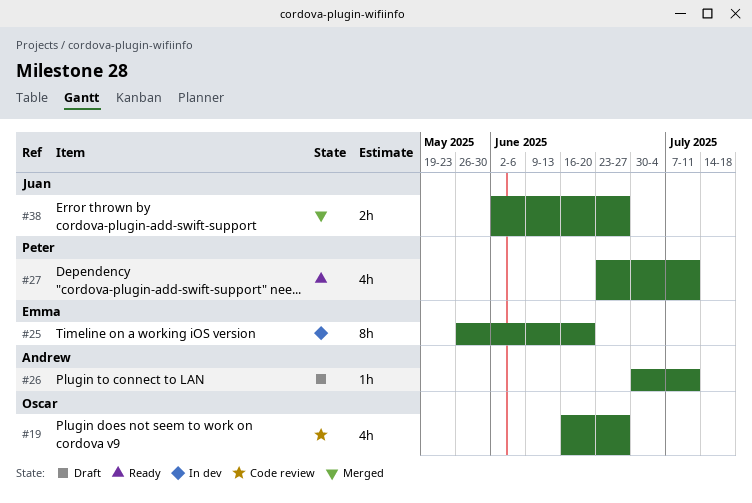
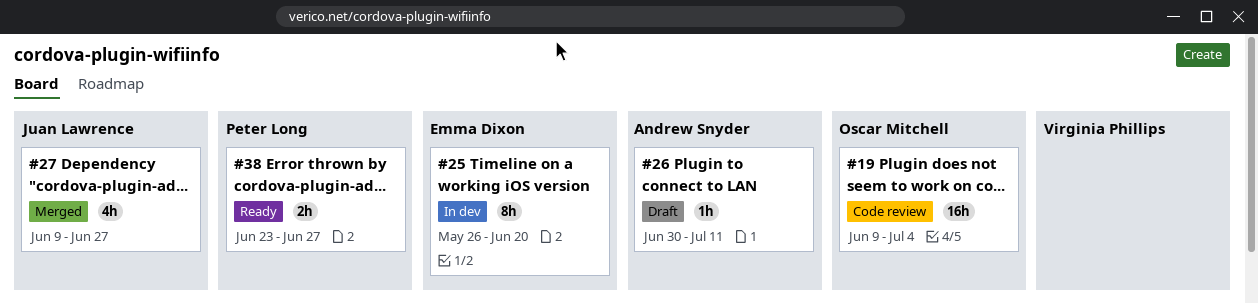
#19, estimate: 4h -> 16h
#19, start: Jun 16 -> Jun 9
#19, due: Jun 27 -> Jul 4
#27, status: Ready -> Merged
#27, owner: Peter Long -> Juan Lawrence
#27, start: Jun 23 -> Jun 9
#27, due: Jul 11 -> Jun 27
#38, status: Merged -> Ready
#38, owner: Juan Lawrence -> Peter Long
#38, start: Jun 2 -> Jun 23

